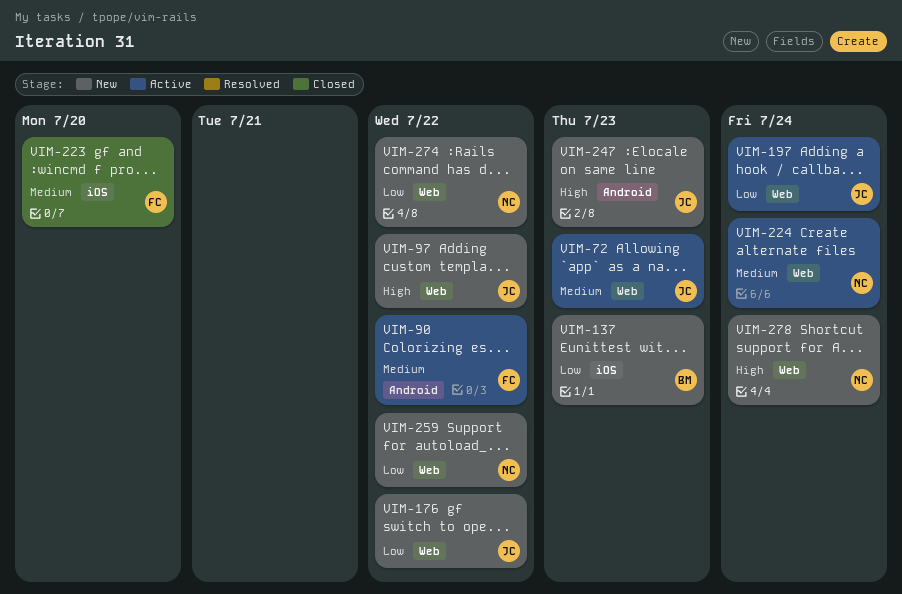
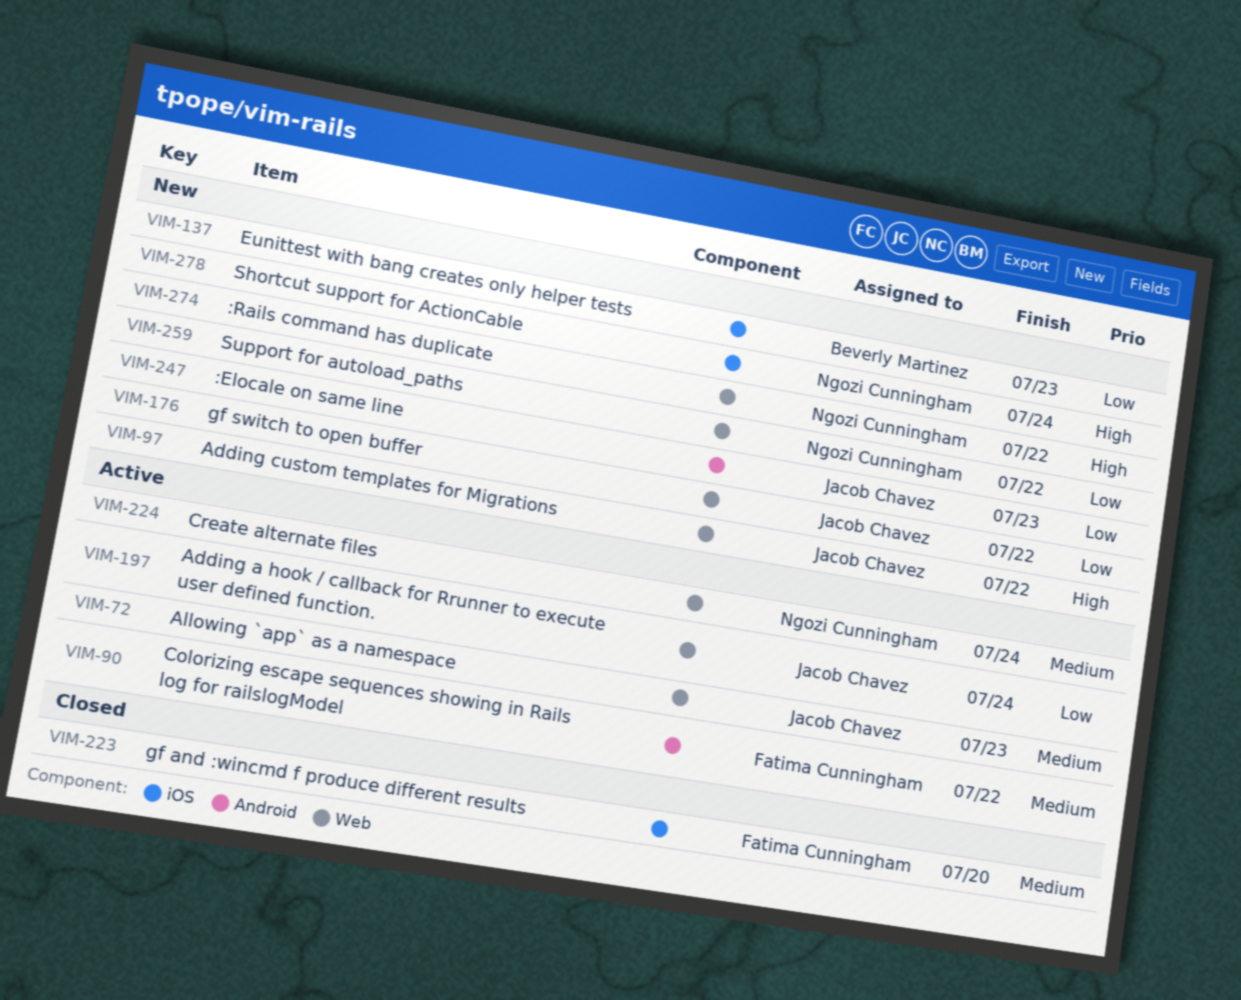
VIM-247, priority: High -> Low
VIM-274, priority: Low -> High
VIM-278, label: Web -> iOS

